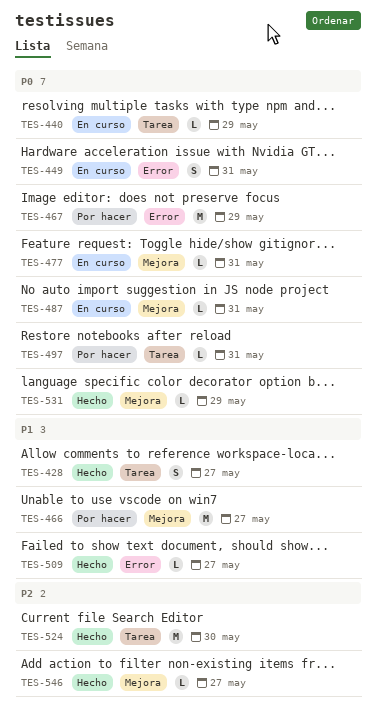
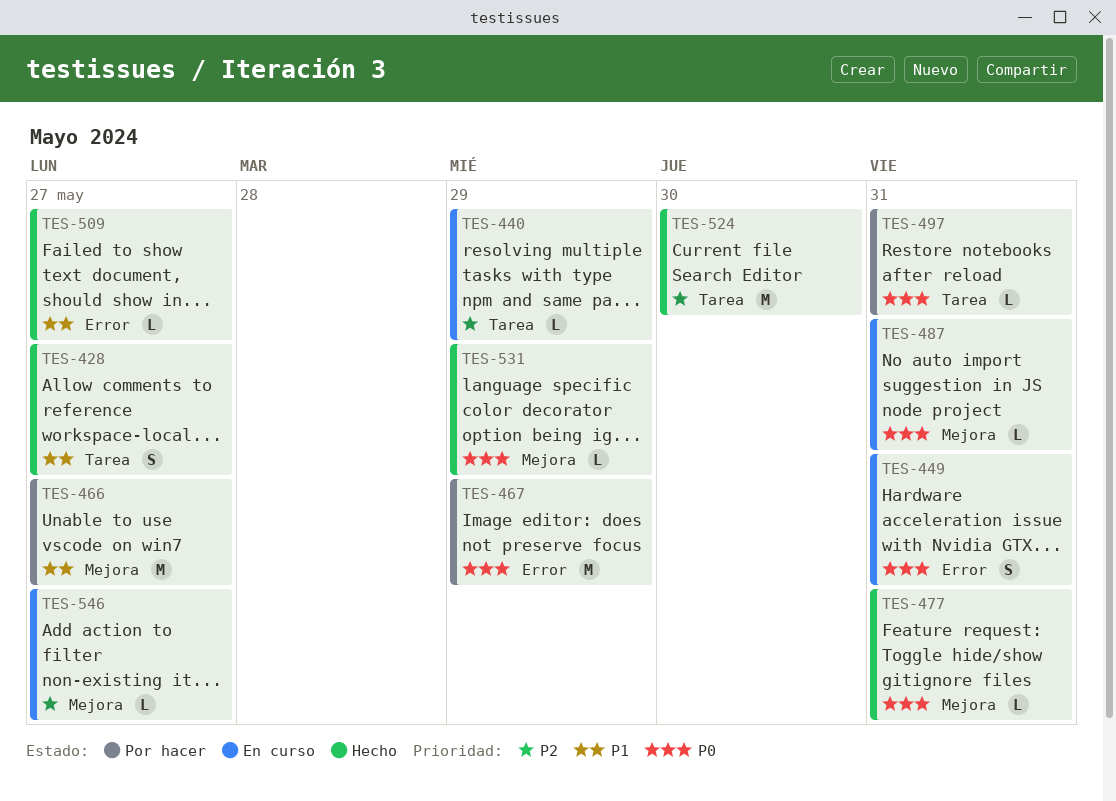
TES-440, priority: P0 -> P2
TES-477, status: En curso -> Hecho
TES-546, status: Hecho -> En curso

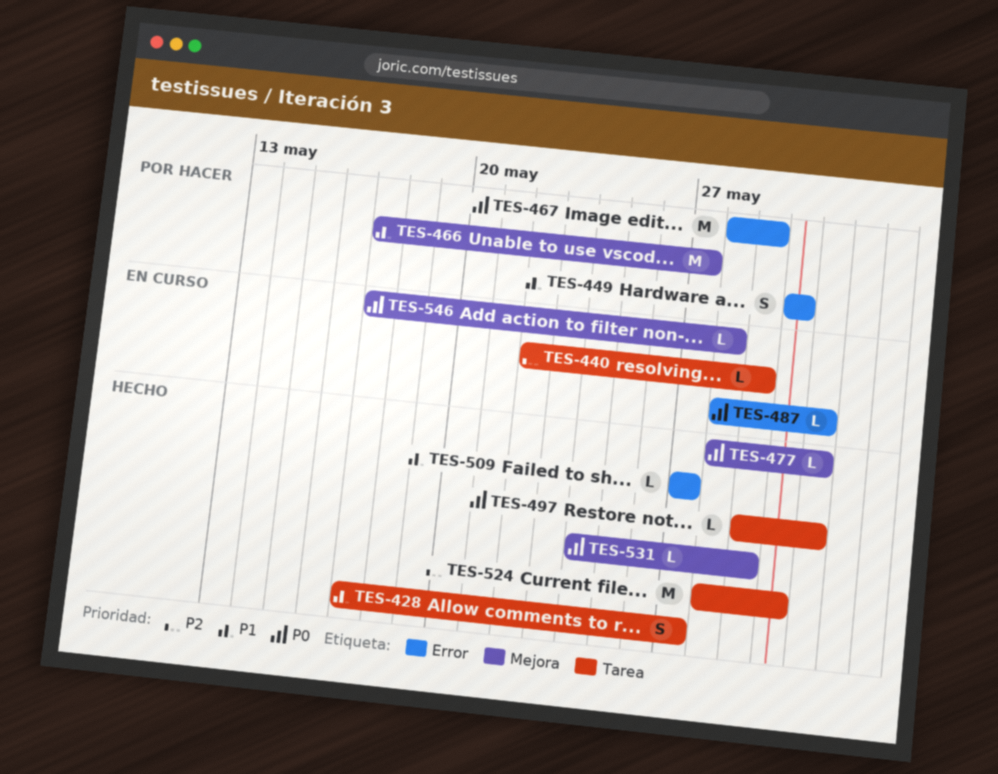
TES-449, status: En curso -> Por hacer
TES-449, priority: P0 -> P1
TES-449, due: May 31 -> May 30
TES-487, label: Mejora -> Error
TES-497, status: Por hacer -> Hecho
TES-546, priority: P2 -> P0
TES-546, due: May 27 -> May 28

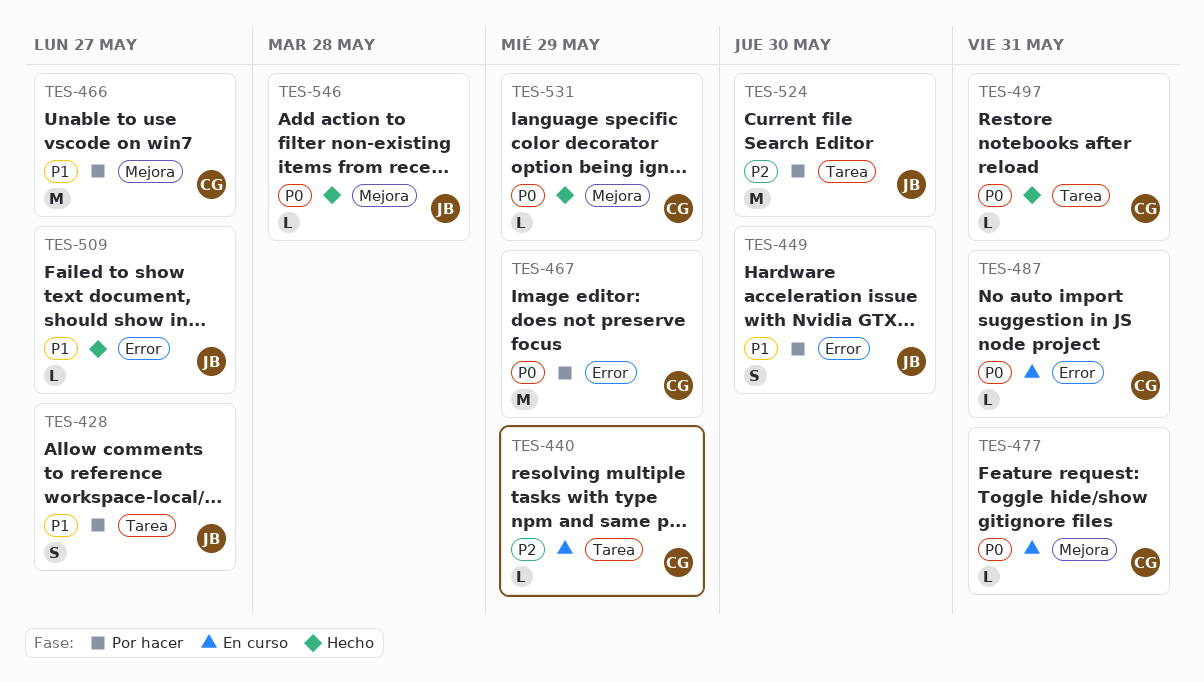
TES-428, status: Hecho -> Por hacer
TES-477, status: Hecho -> En curso
TES-524, status: Hecho -> Por hacer
TES-546, status: En curso -> Hecho

